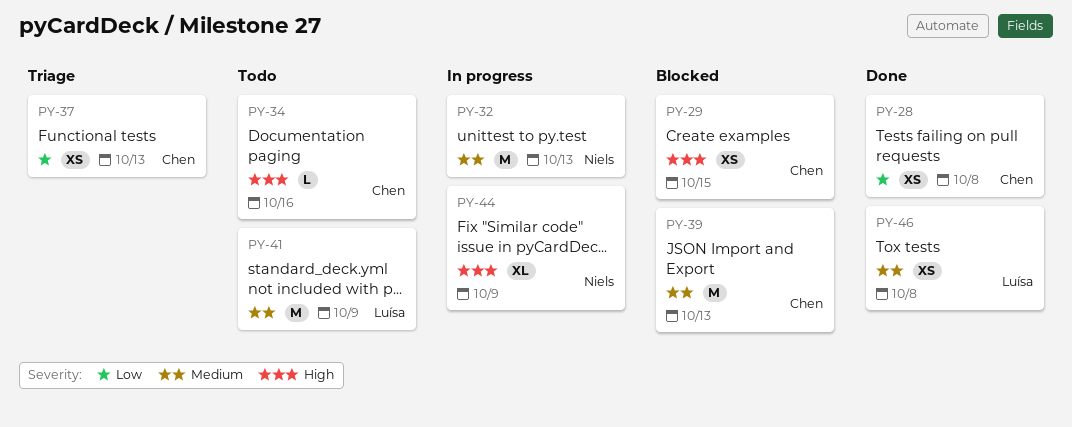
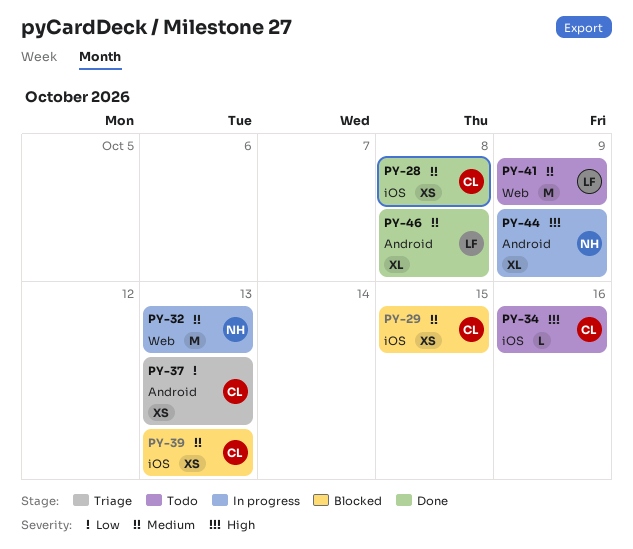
PY-28, priority: Low -> Medium
PY-29, priority: High -> Medium
PY-39, estimate: M -> XS
PY-46, estimate: XS -> XL

